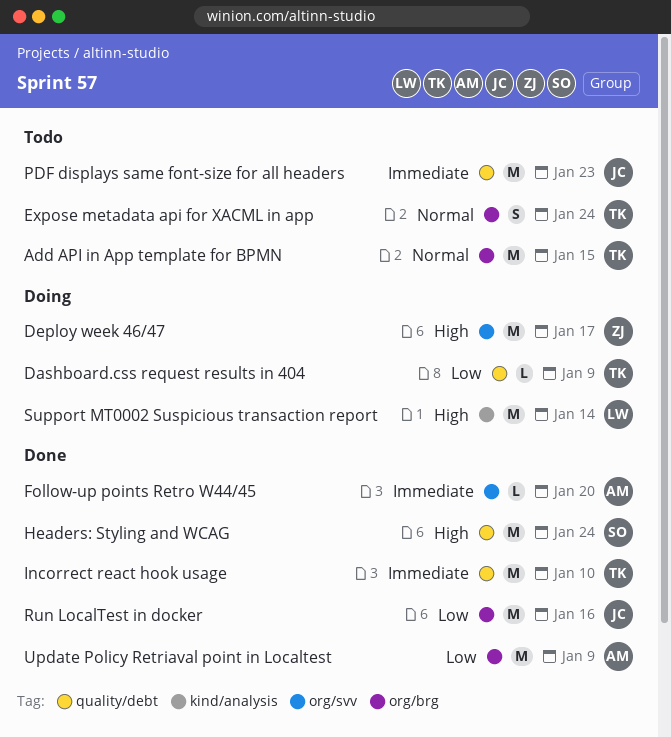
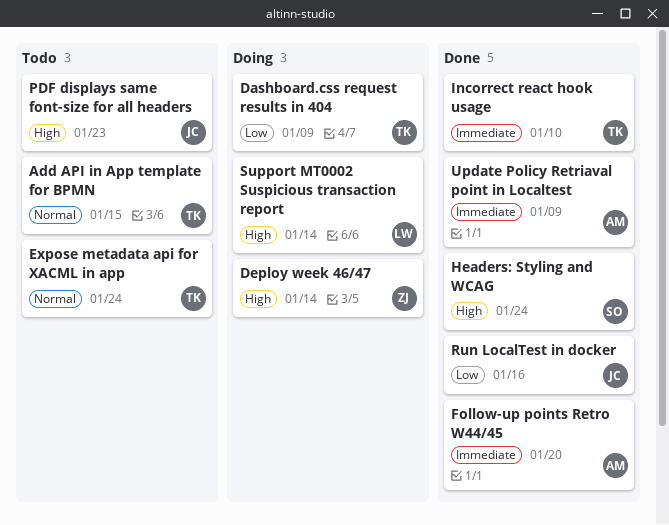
Deploy week 46/47, due: Jan 17 -> Jan 14
PDF displays same font-size for all headers, priority: Immediate -> High
Update Policy Retriaval point in Localtest, priority: Low -> Immediate

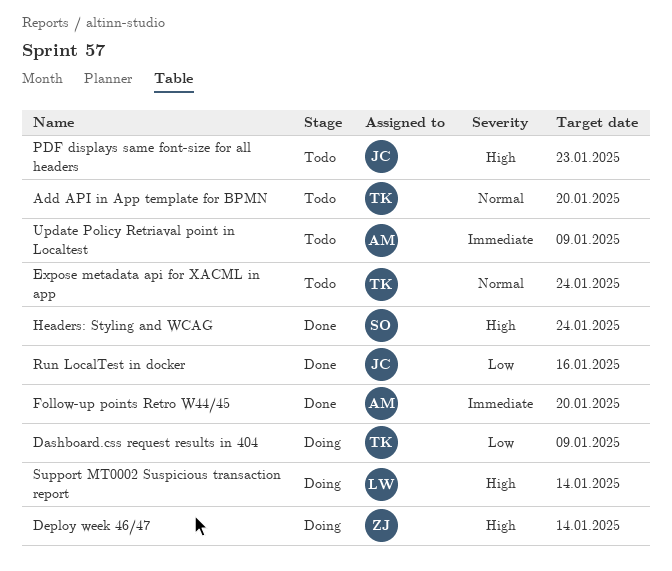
Add API in App template for BPMN, due: Jan 15 -> Jan 20
Incorrect react hook usage: present -> none
Update Policy Retriaval point in Localtest, status: Done -> Todo

